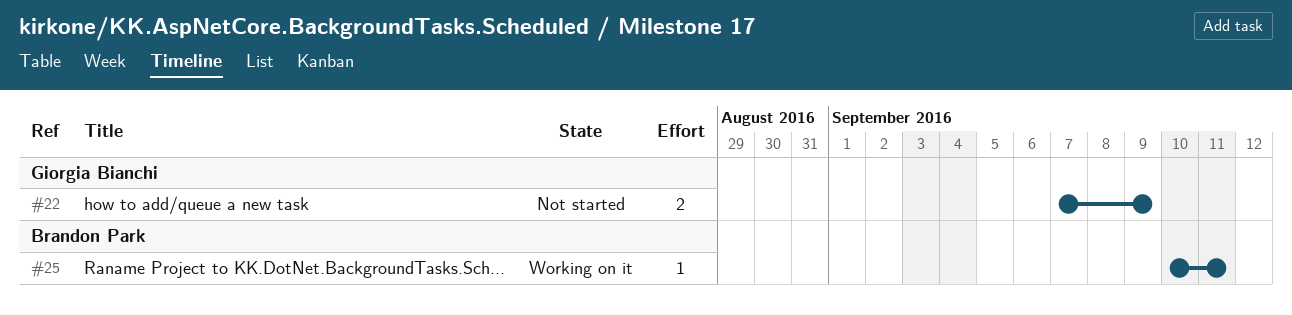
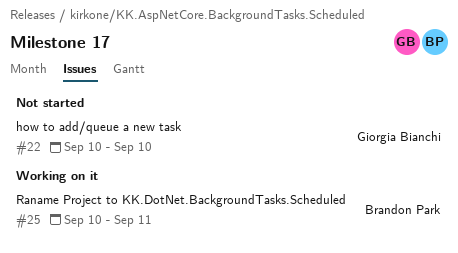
#22, start: Sep 7 -> Sep 10
#22, due: Sep 9 -> Sep 10

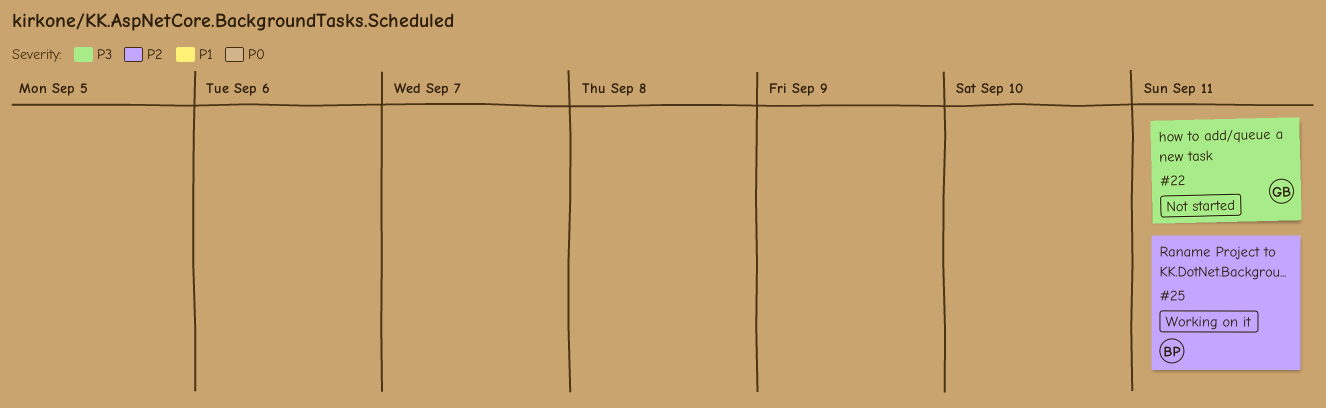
#22, due: Sep 10 -> Sep 11

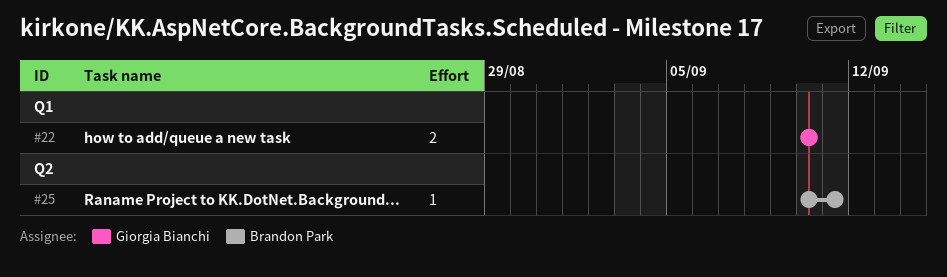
#22, due: Sep 11 -> Sep 10

